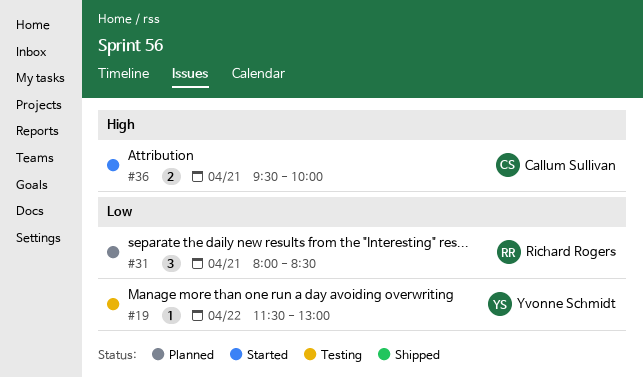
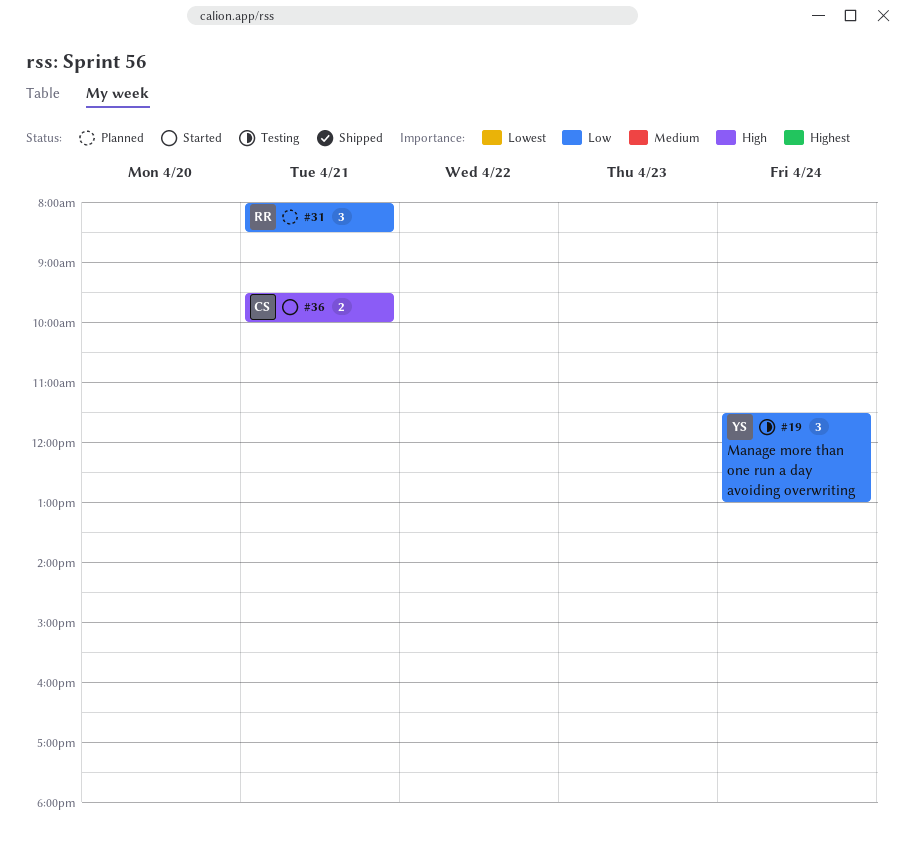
#19, estimate: 1 -> 3
#19, day: Apr 22 -> Apr 24

